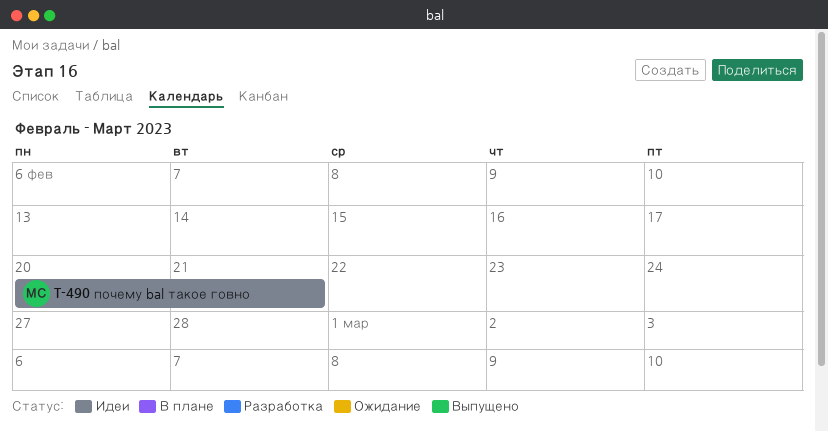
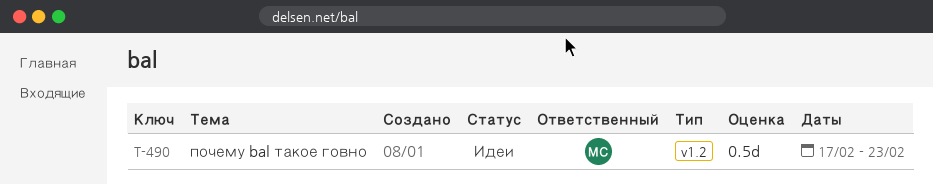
T-490, start: Feb 20 -> Feb 17
T-490, due: Feb 21 -> Feb 23

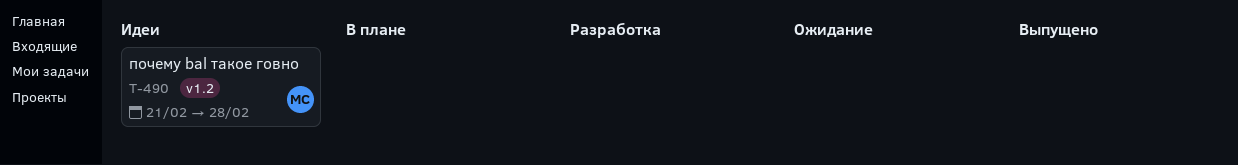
T-490, start: Feb 17 -> Feb 21
T-490, due: Feb 23 -> Feb 28

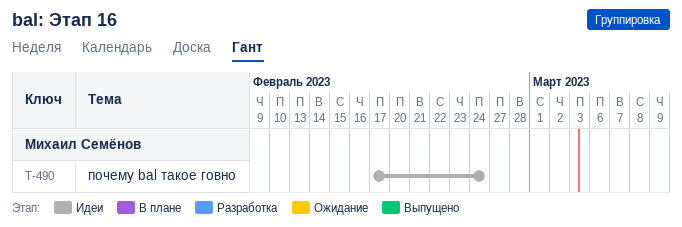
T-490, start: Feb 21 -> Feb 17
T-490, due: Feb 28 -> Feb 24

